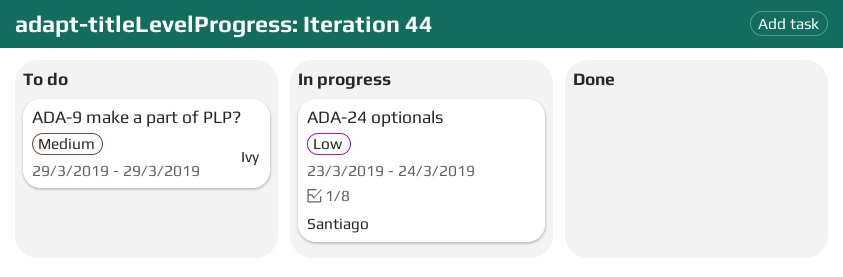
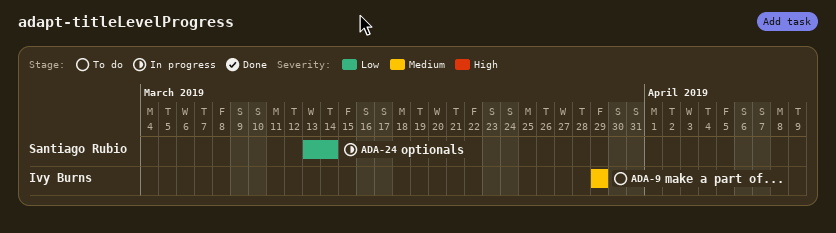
ADA-24, start: Mar 23 -> Mar 13
ADA-24, due: Mar 24 -> Mar 14

